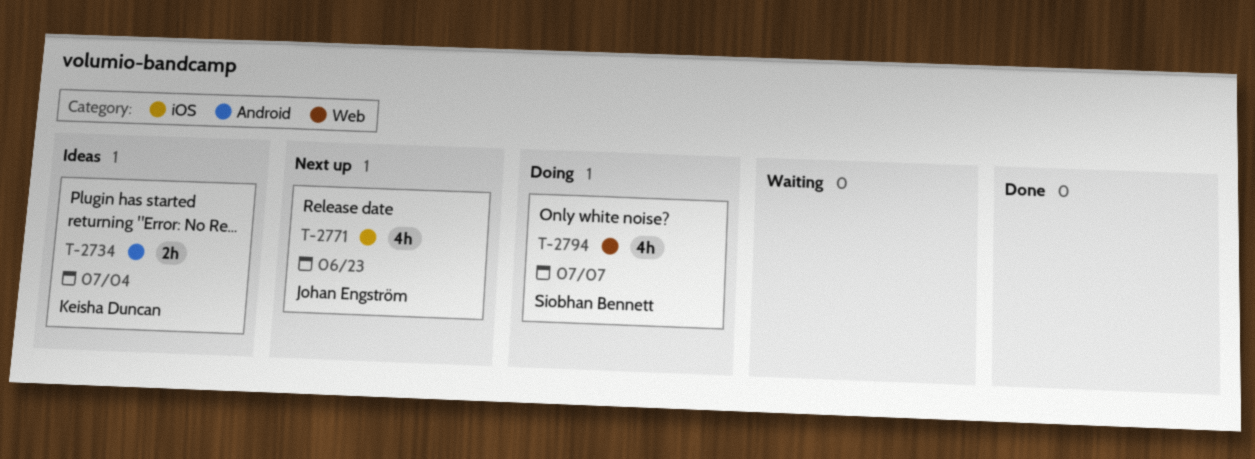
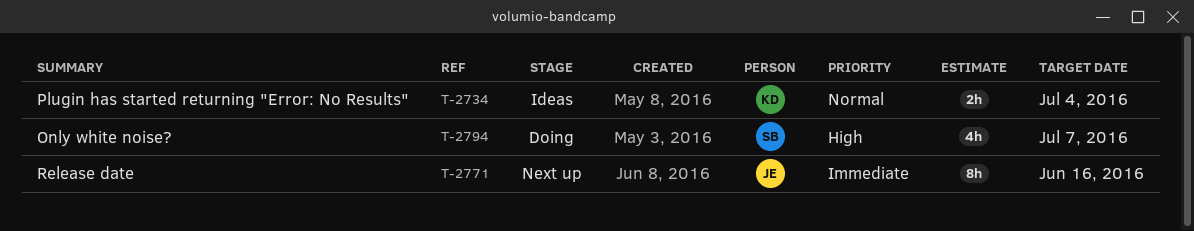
T-2771, estimate: 4h -> 8h
T-2771, due: Jun 23 -> Jun 16

